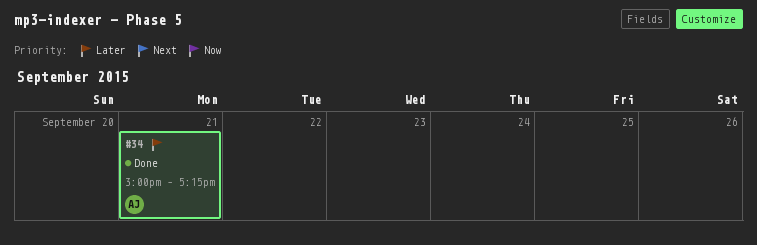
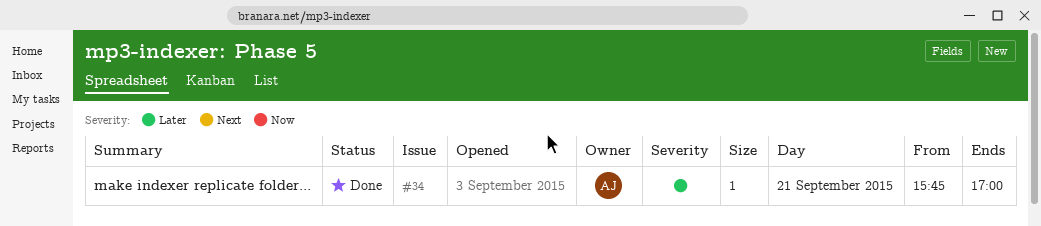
#34, begins: 15:00 -> 15:45
#34, ends: 17:15 -> 17:00

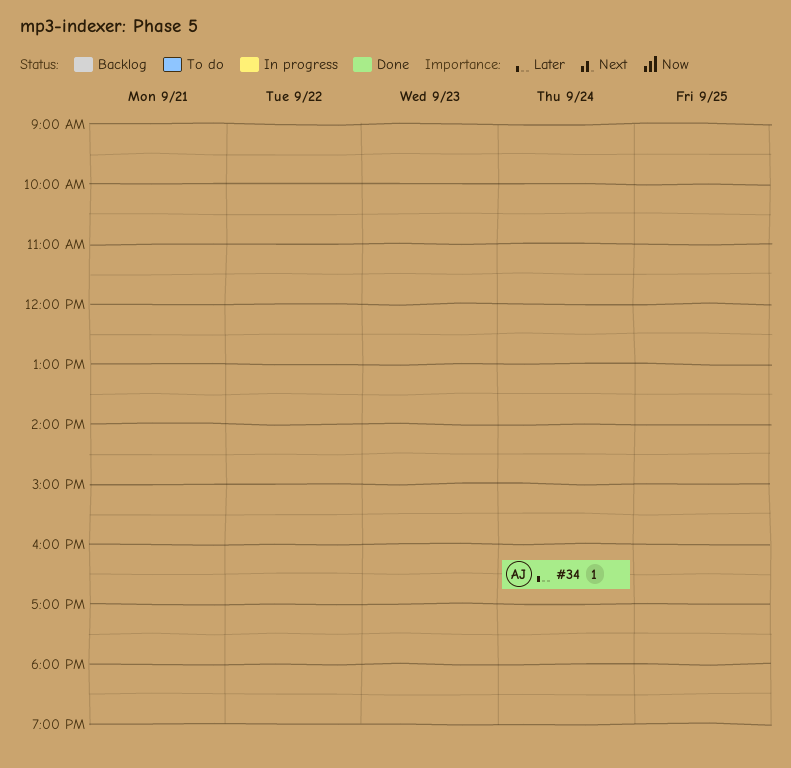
#34, day: Sep 21 -> Sep 24
#34, begins: 15:45 -> 16:15
#34, ends: 17:00 -> 16:45

